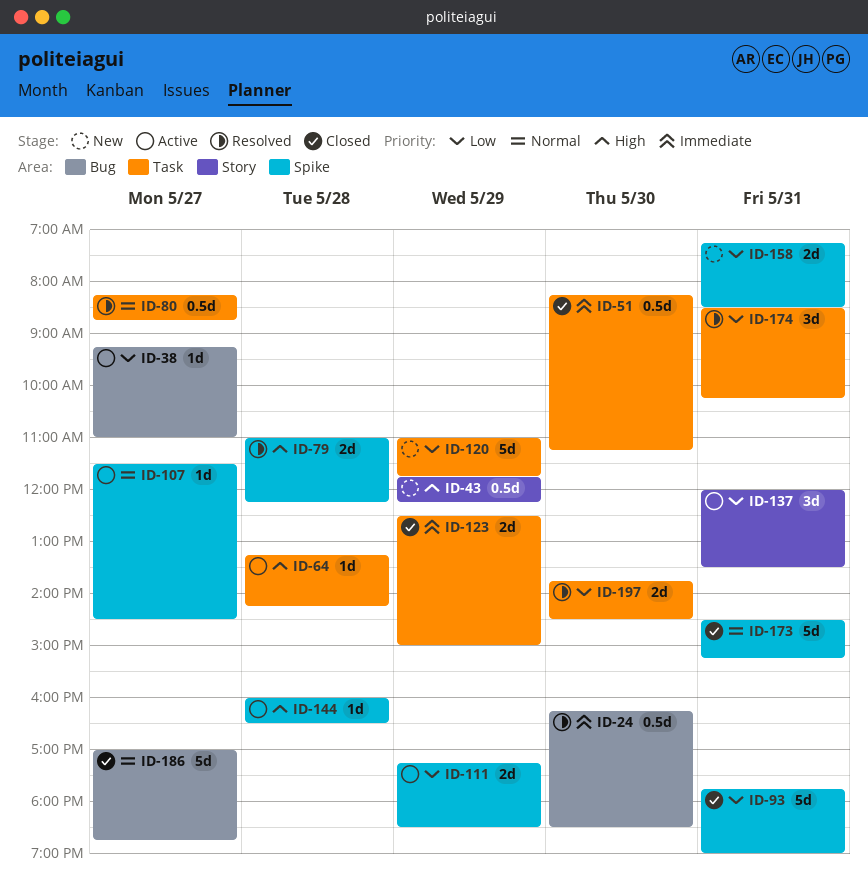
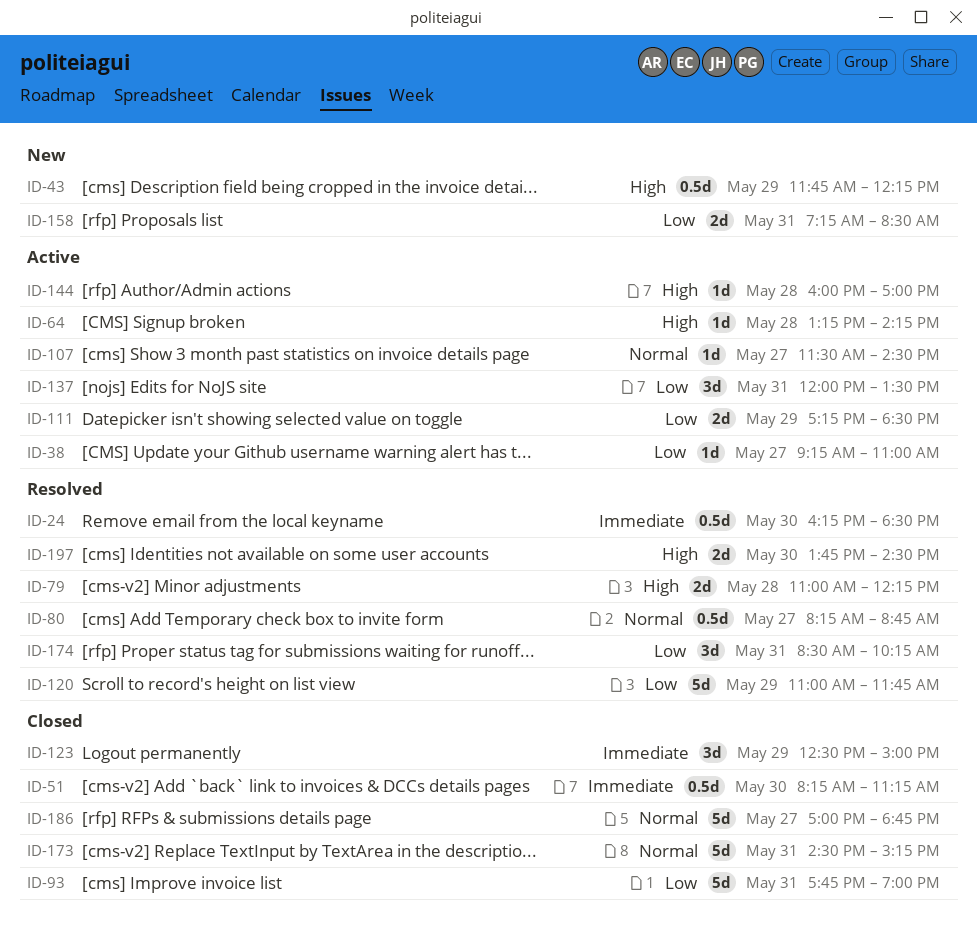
ID-120, status: New -> Resolved
ID-123, estimate: 2d -> 3d
ID-144, ends: 16:30 -> 17:00
ID-197, priority: Low -> High

